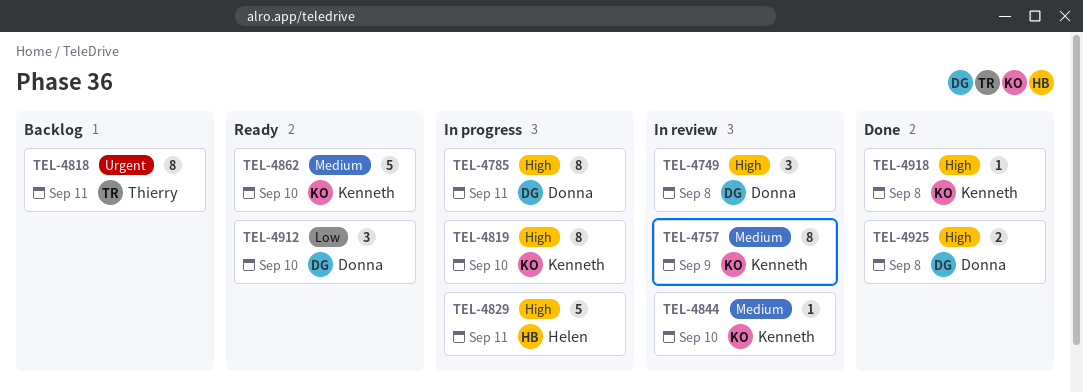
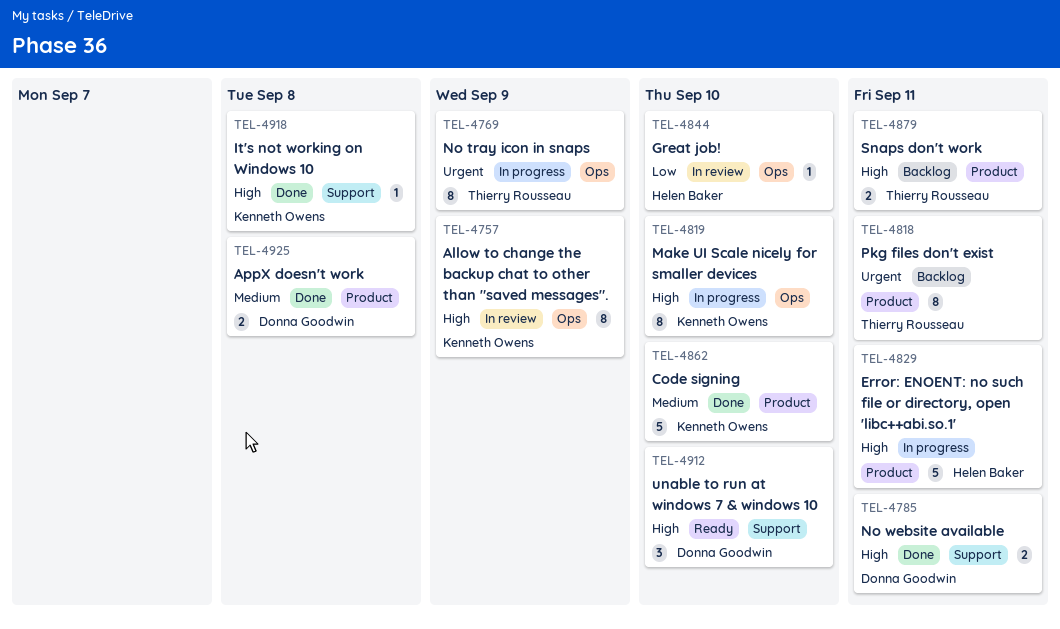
TEL-4749: present -> none
TEL-4757, priority: Medium -> High
TEL-4769: none -> present
TEL-4785, status: In progress -> Done
TEL-4785, estimate: 8 -> 2
TEL-4844, owner: Kenneth Owens -> Helen Baker
TEL-4844, priority: Medium -> Low
TEL-4862, status: Ready -> Done
TEL-4879: none -> present
TEL-4912, priority: Low -> High
TEL-4925, priority: High -> Medium

